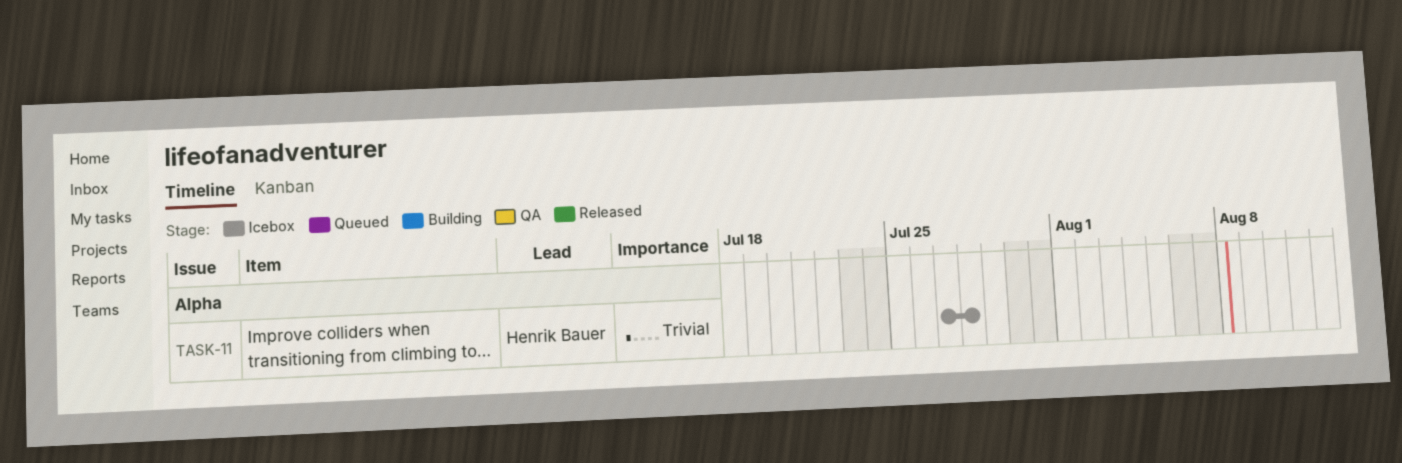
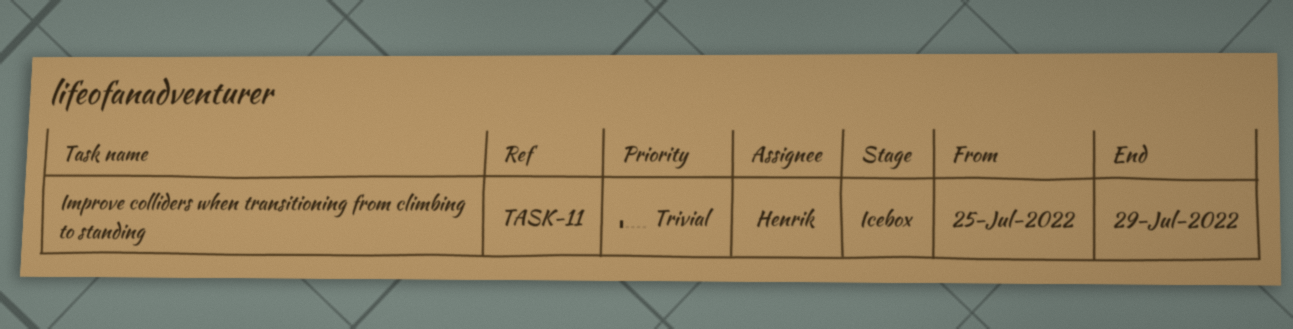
TASK-11, start: Jul 27 -> Jul 25
TASK-11, due: Jul 28 -> Jul 29

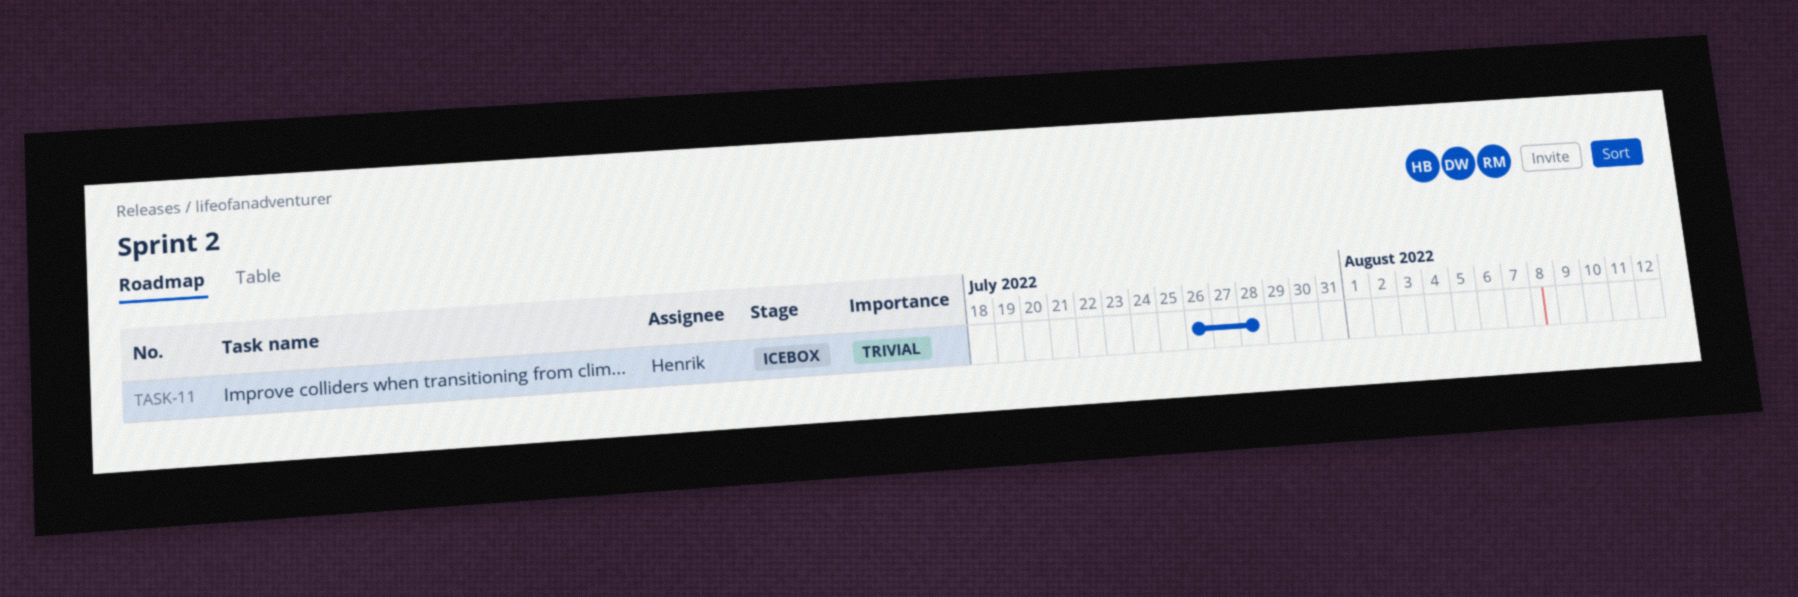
TASK-11, start: Jul 25 -> Jul 26
TASK-11, due: Jul 29 -> Jul 28

